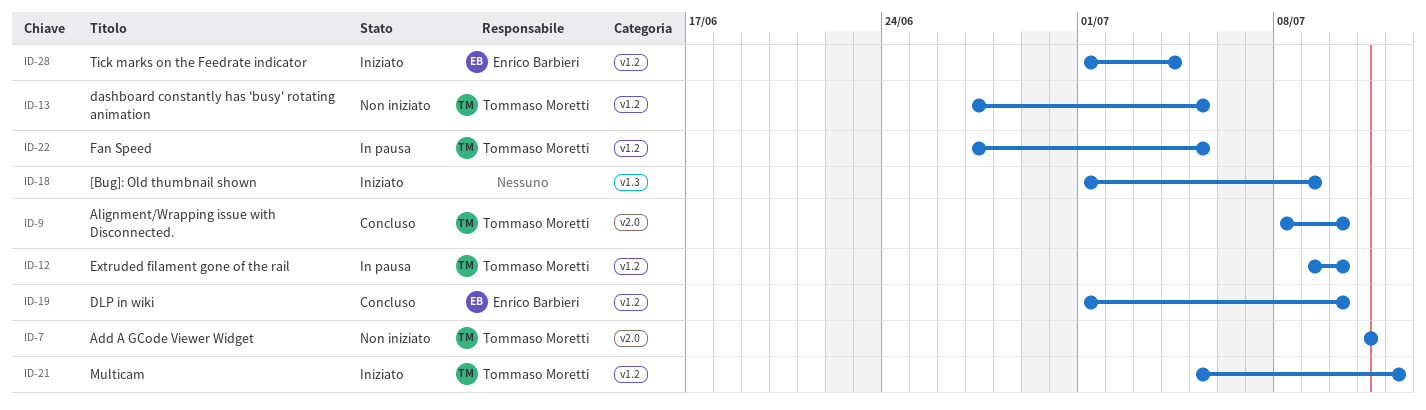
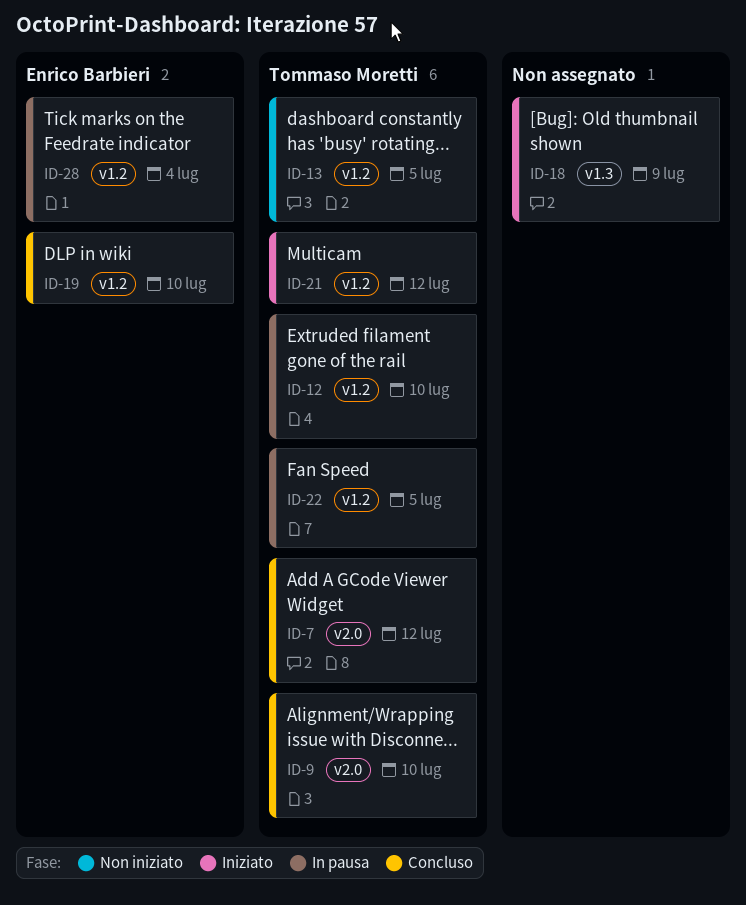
ID-7, status: Non iniziato -> Concluso
ID-7, due: Jul 11 -> Jul 12
ID-28, status: Iniziato -> In pausa

